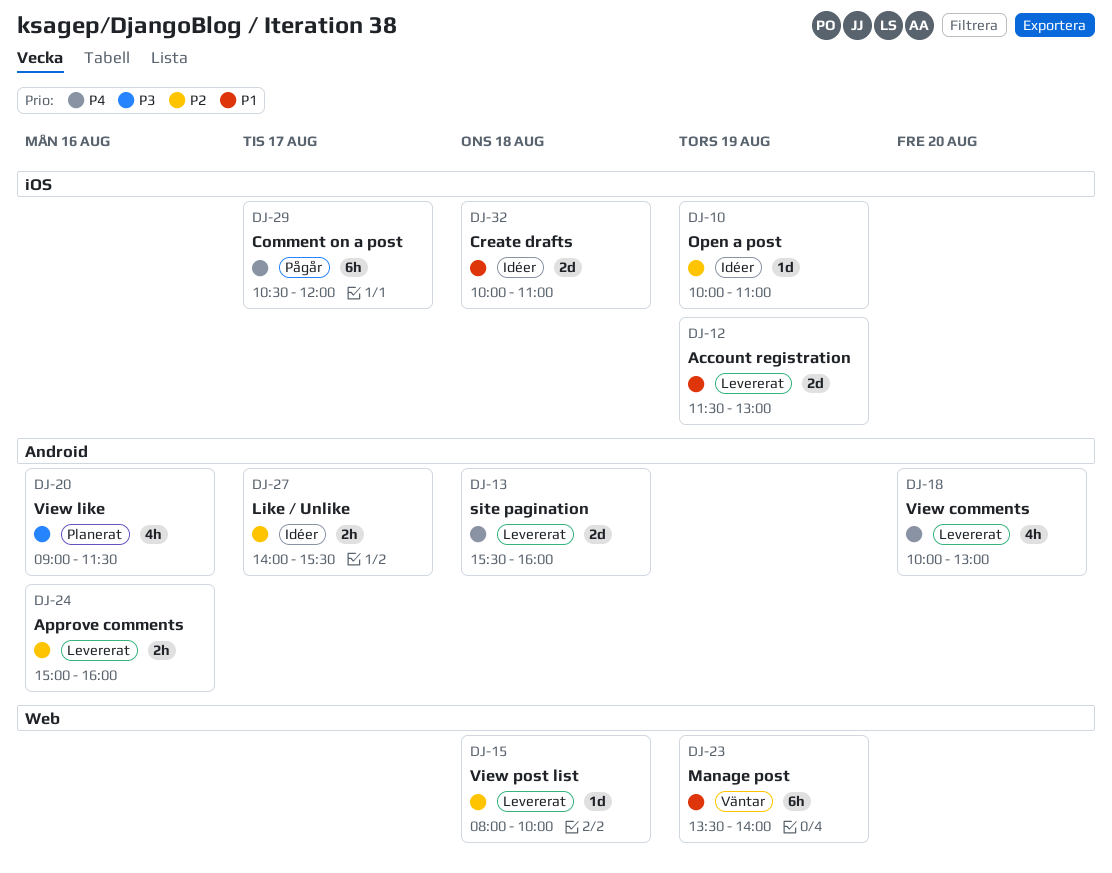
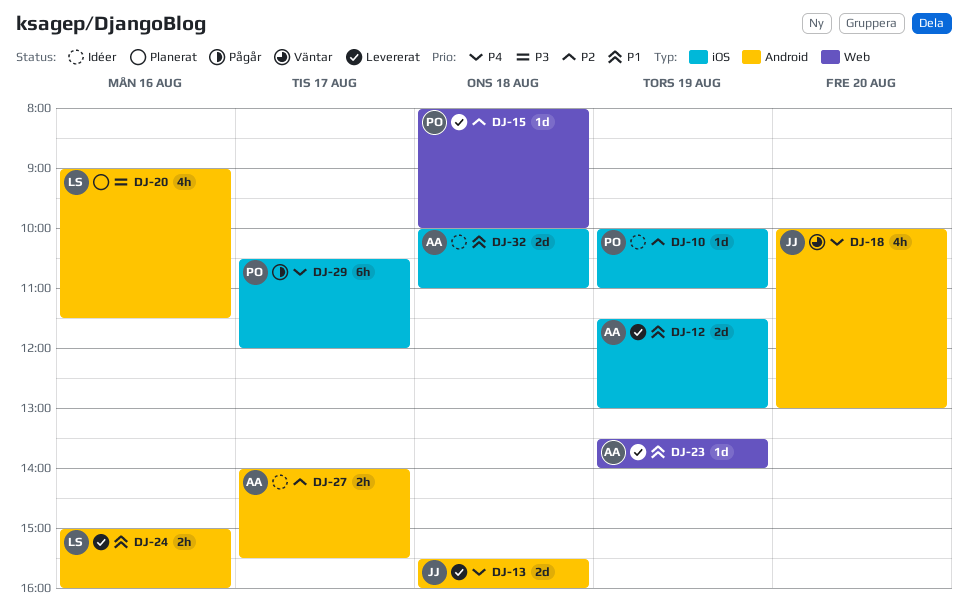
DJ-18, status: Levererat -> Väntar
DJ-23, status: Väntar -> Levererat
DJ-23, estimate: 6h -> 1d
DJ-24, priority: P2 -> P1

